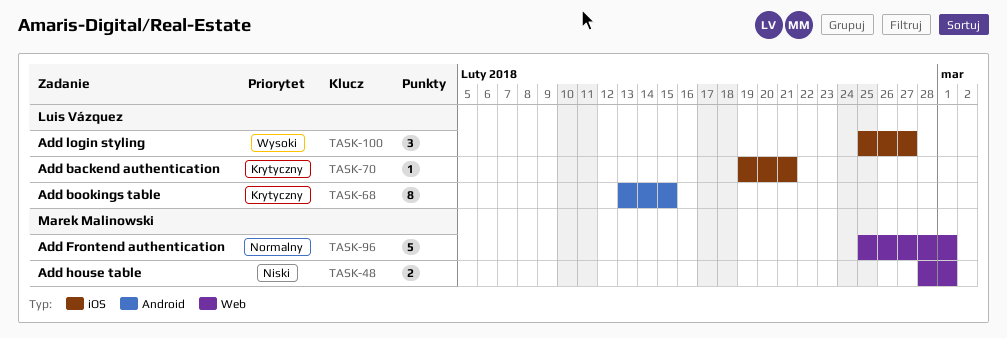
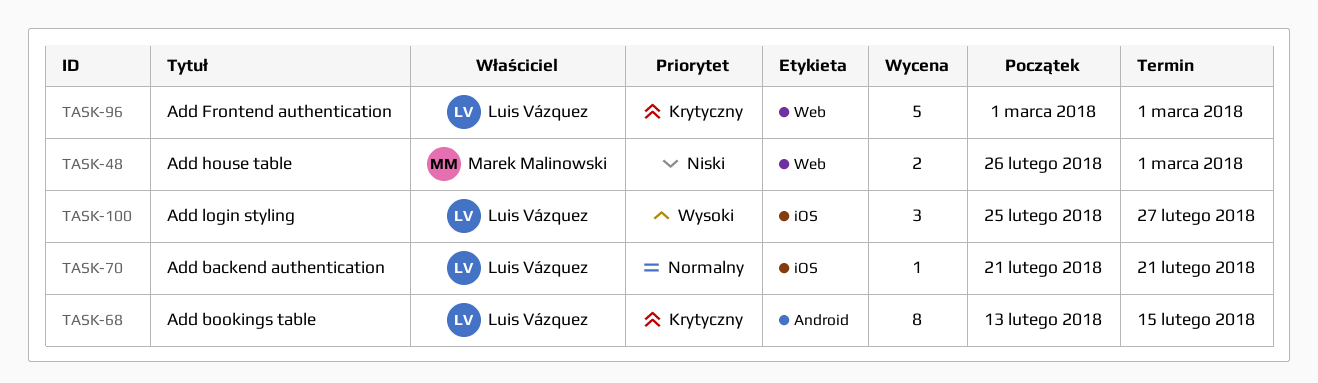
TASK-48, start: Feb 28 -> Feb 26
TASK-70, priority: Krytyczny -> Normalny
TASK-70, start: Feb 19 -> Feb 21
TASK-96, owner: Marek Malinowski -> Luis Vázquez
TASK-96, priority: Normalny -> Krytyczny
TASK-96, start: Feb 25 -> Mar 1

